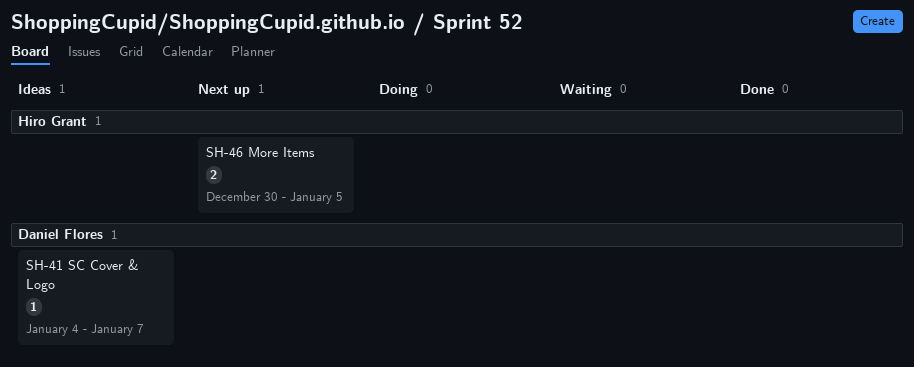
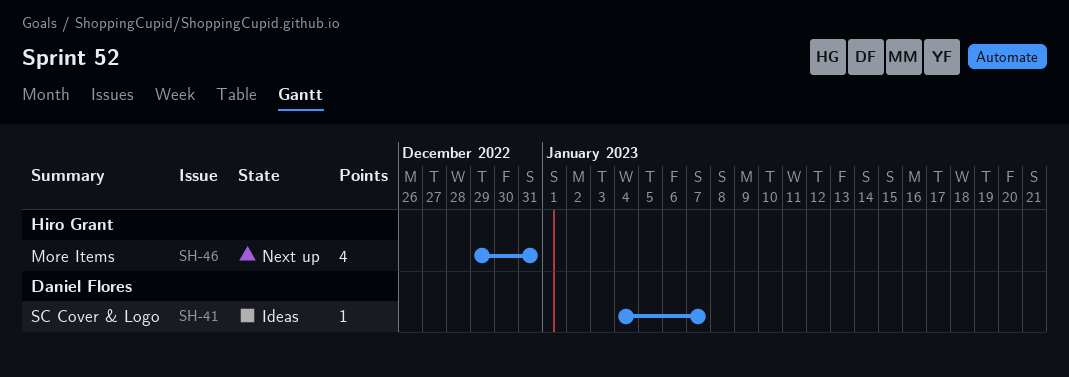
SH-46, estimate: 2 -> 4
SH-46, start: Dec 30 -> Dec 29
SH-46, due: Jan 5 -> Dec 31

